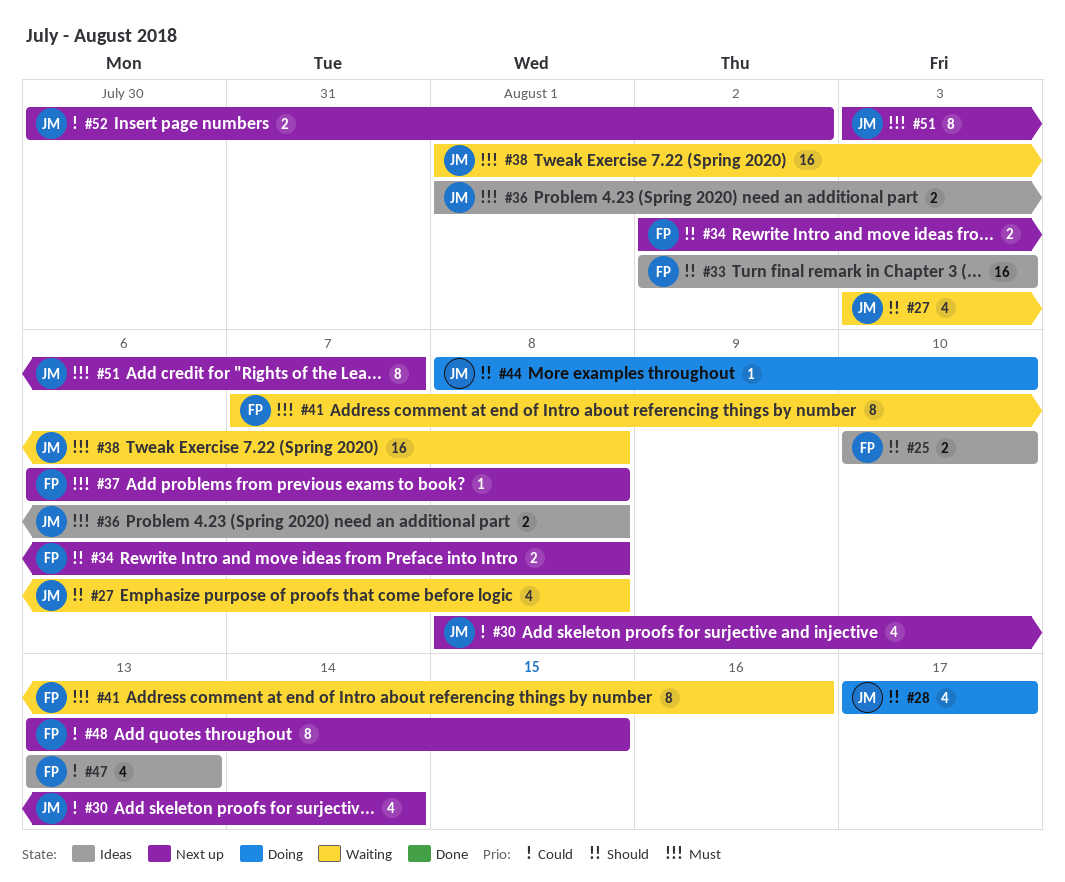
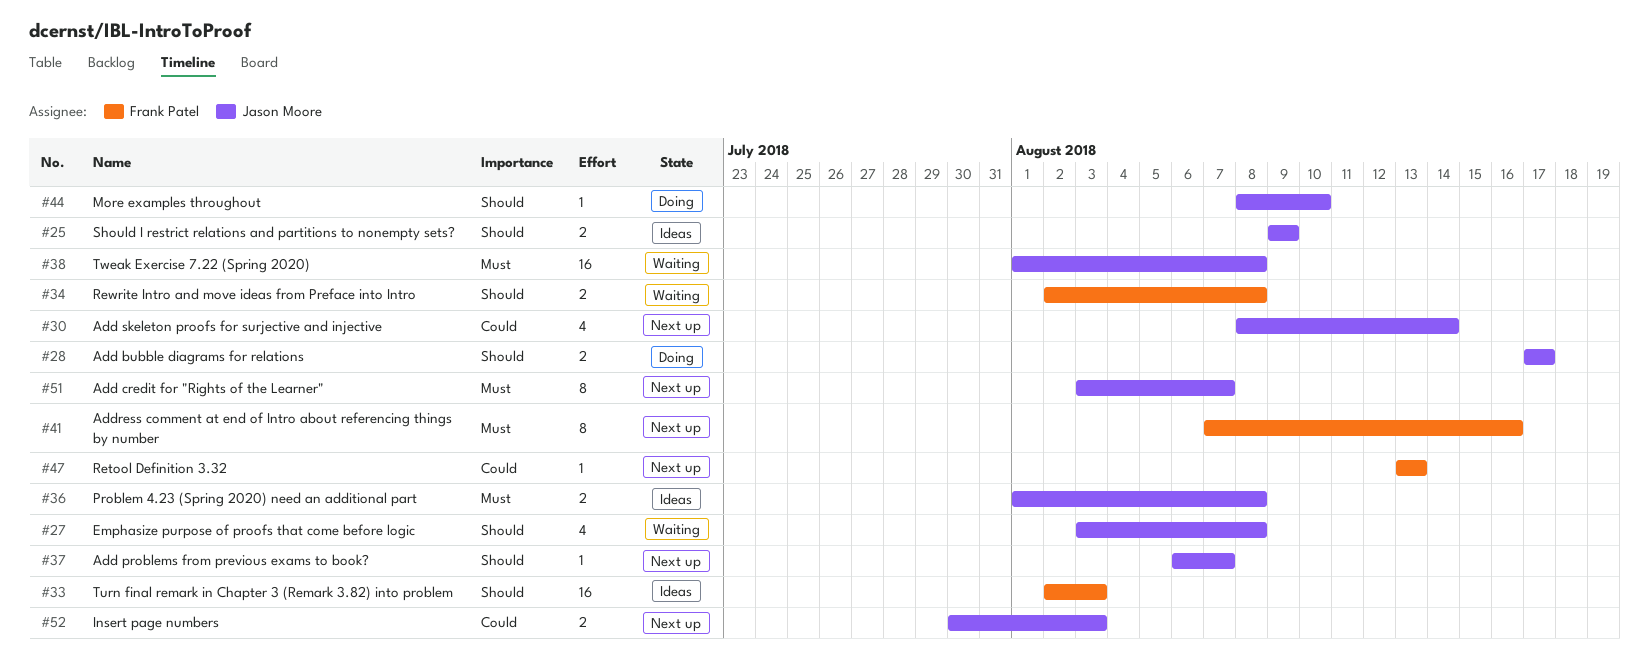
#25, owner: Frank Patel -> Jason Moore
#25, start: Aug 10 -> Aug 9
#25, due: Aug 10 -> Aug 9
#28, estimate: 4 -> 2
#34, status: Next up -> Waiting
#37, owner: Frank Patel -> Jason Moore
#37, priority: Must -> Should
#37, due: Aug 8 -> Aug 7
#41, status: Waiting -> Next up
#47, status: Ideas -> Next up
#47, estimate: 4 -> 1
#48: present -> none
#52, due: Aug 2 -> Aug 3

